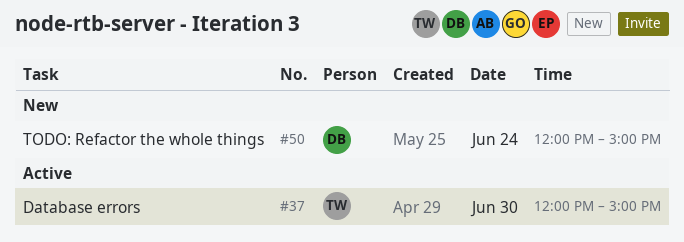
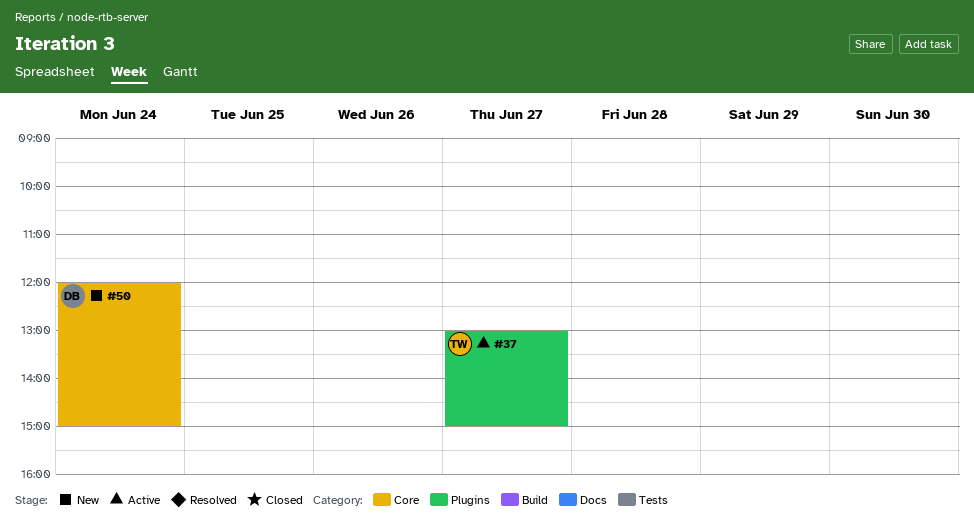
#37, day: Jun 30 -> Jun 27
#37, begins: 12:00 -> 13:00

